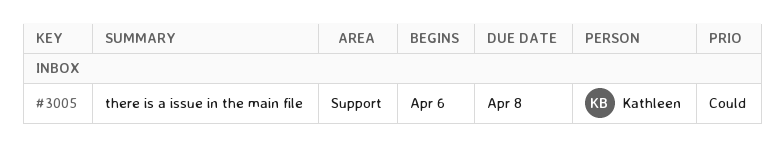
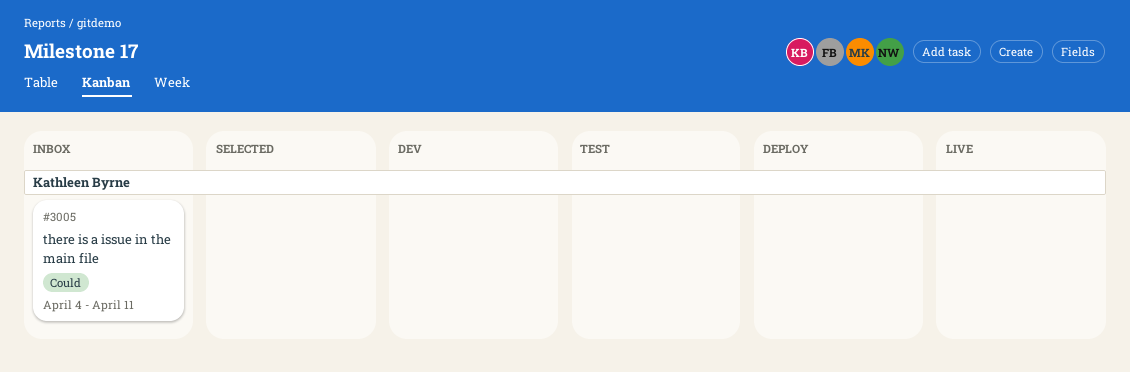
#3005, start: Apr 6 -> Apr 4
#3005, due: Apr 8 -> Apr 11

